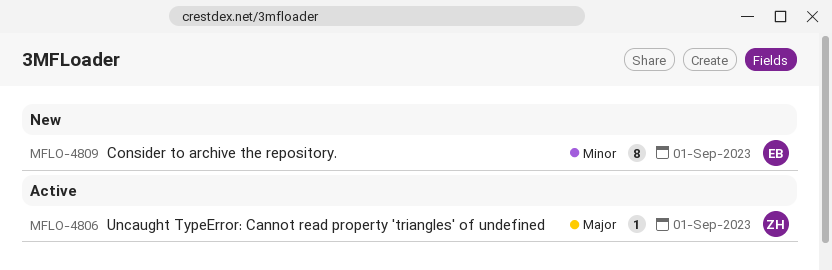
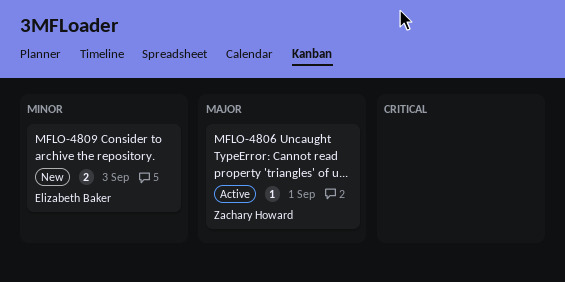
MFLO-4809, estimate: 8 -> 2
MFLO-4809, due: Sep 1 -> Sep 3

